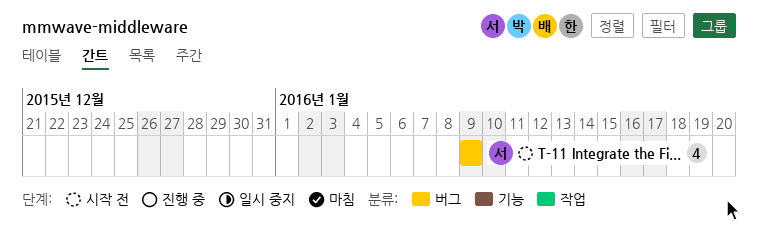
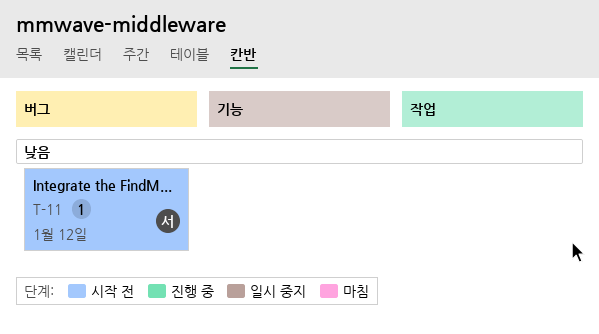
T-11, estimate: 4 -> 1
T-11, due: Jan 9 -> Jan 12

